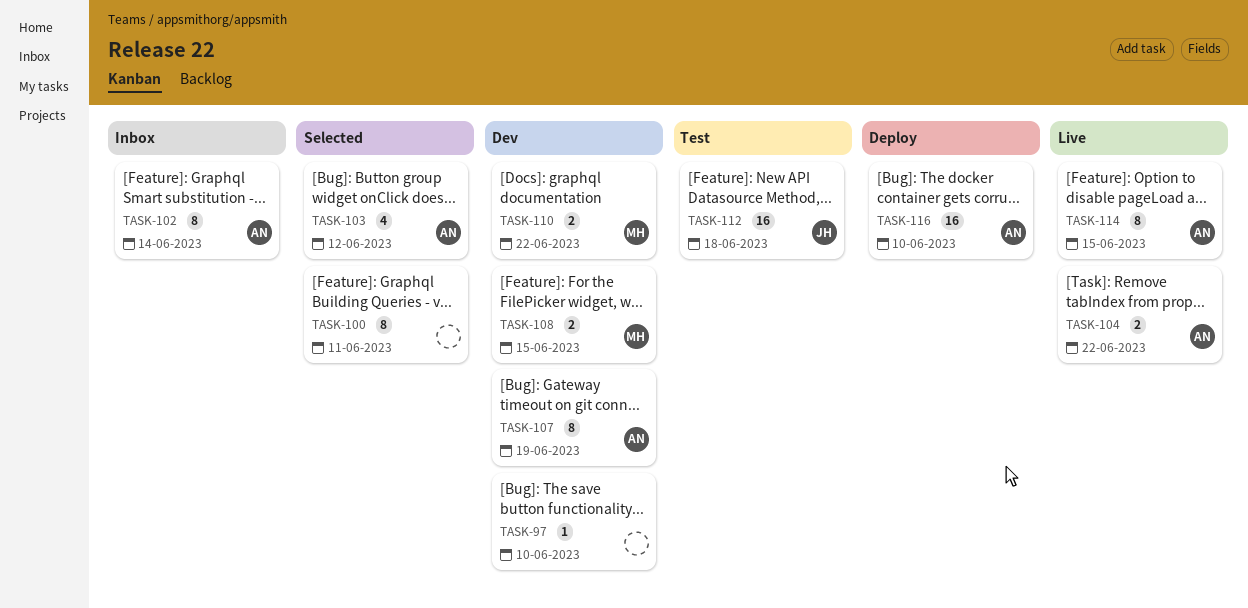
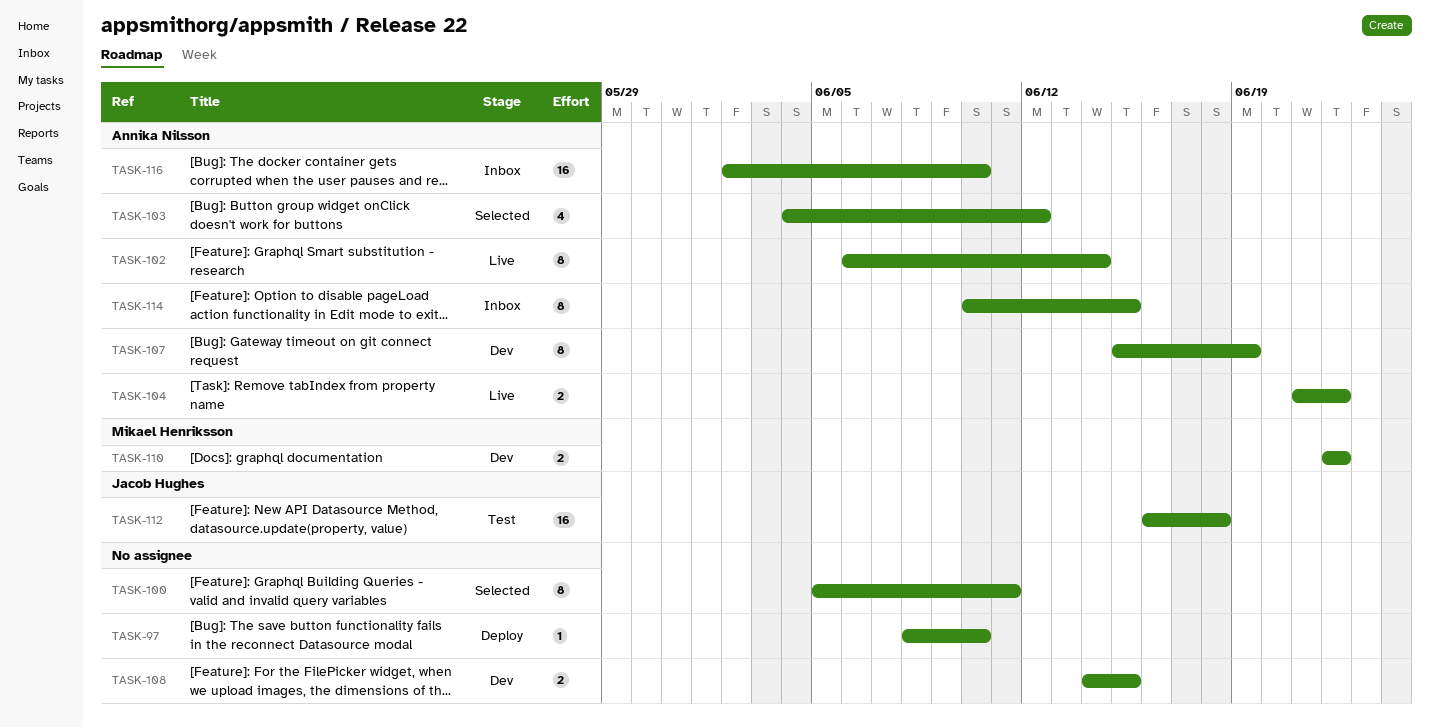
TASK-97, status: Dev -> Deploy
TASK-102, status: Inbox -> Live
TASK-108, owner: Mikael Henriksson -> none
TASK-114, status: Live -> Inbox
TASK-116, status: Deploy -> Inbox

